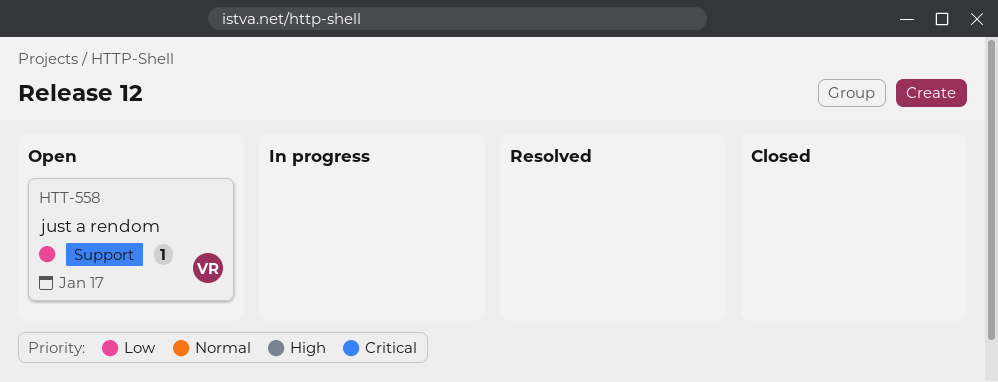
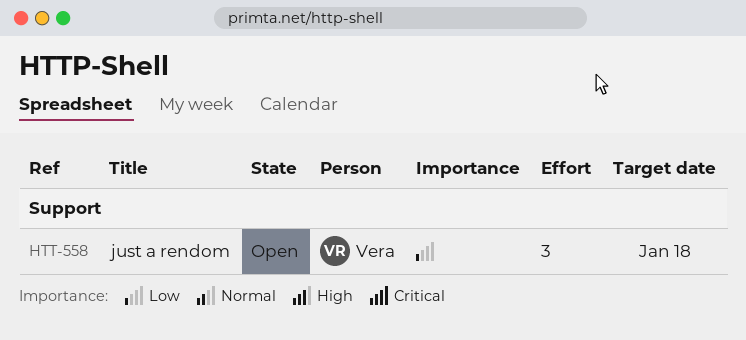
HTT-558, estimate: 1 -> 3
HTT-558, due: Jan 17 -> Jan 18

